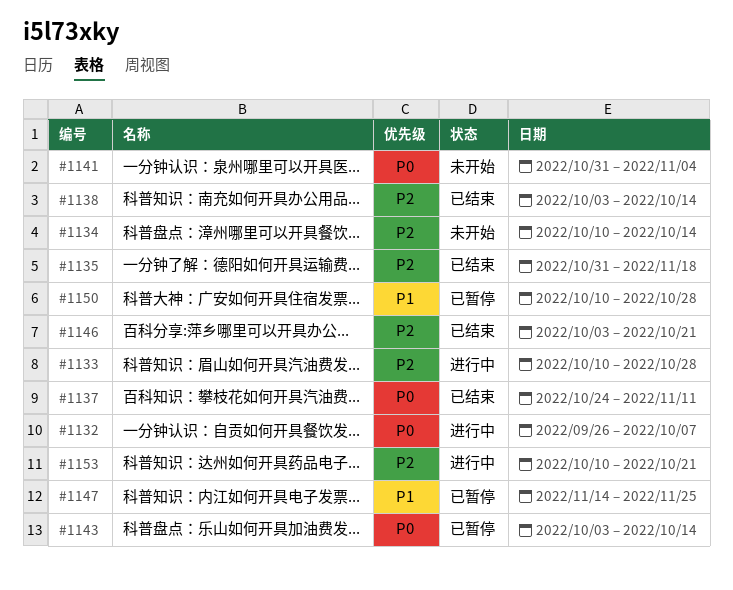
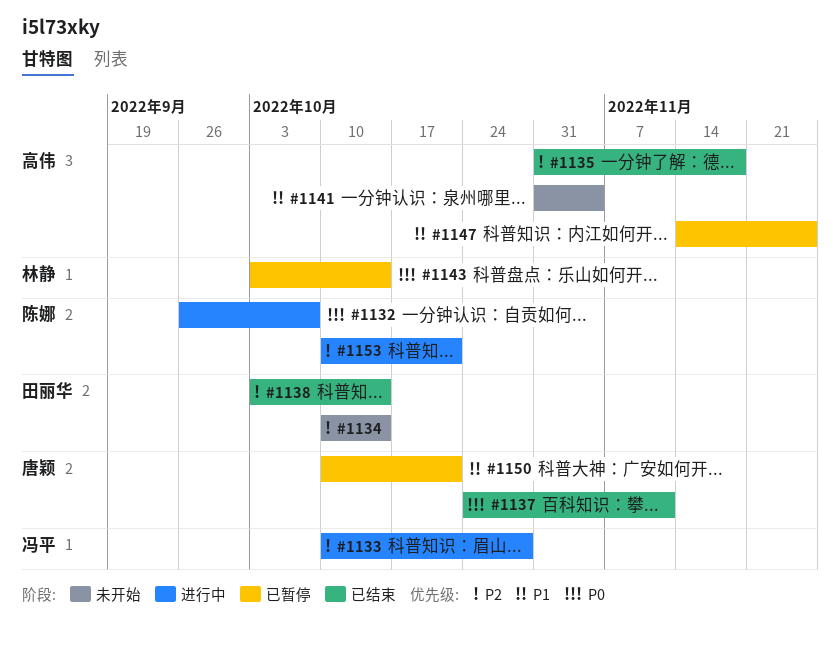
#1141, priority: P0 -> P1
#1146: present -> none
#1150, due: Oct 28 -> Oct 21

